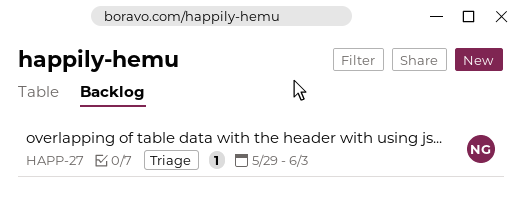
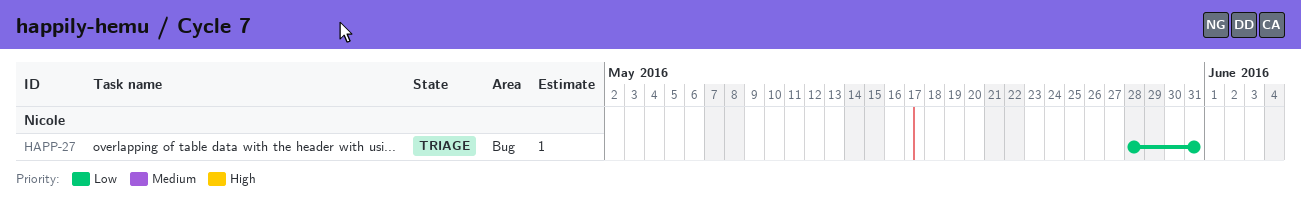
HAPP-27, start: May 29 -> May 28
HAPP-27, due: Jun 3 -> May 31

